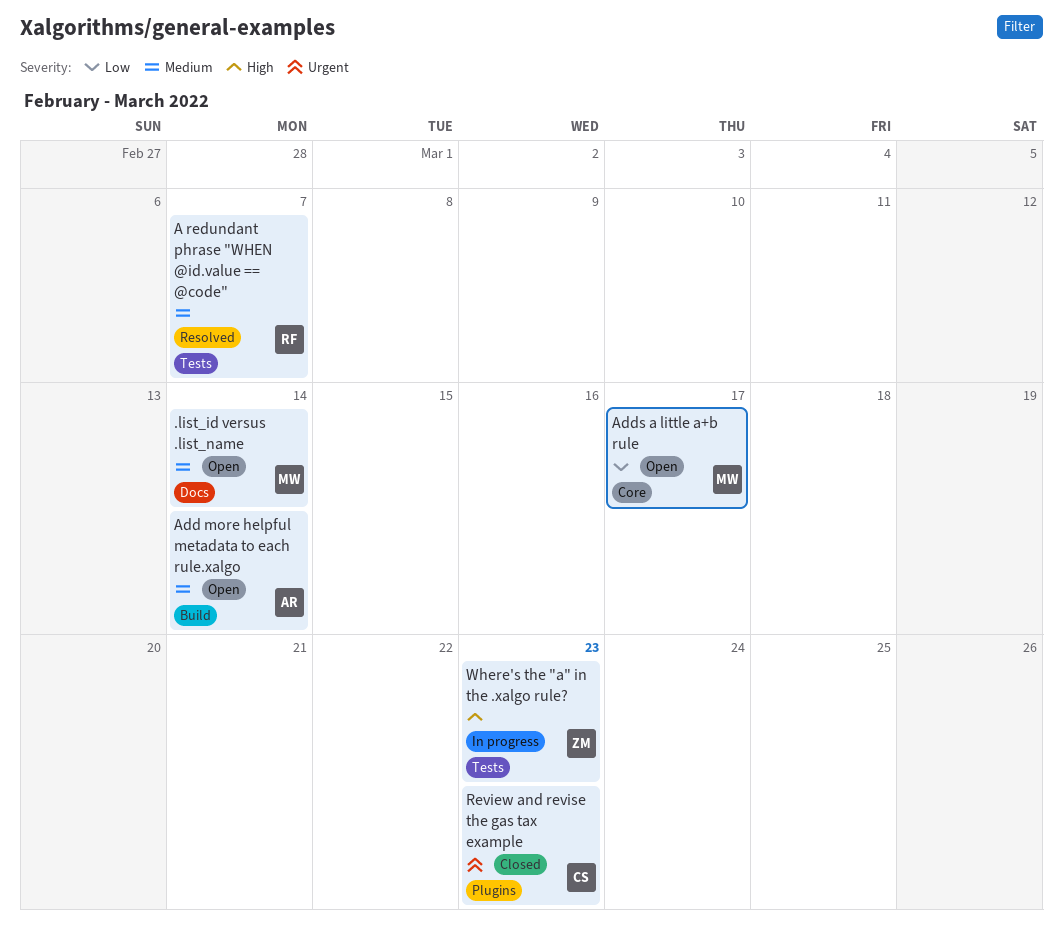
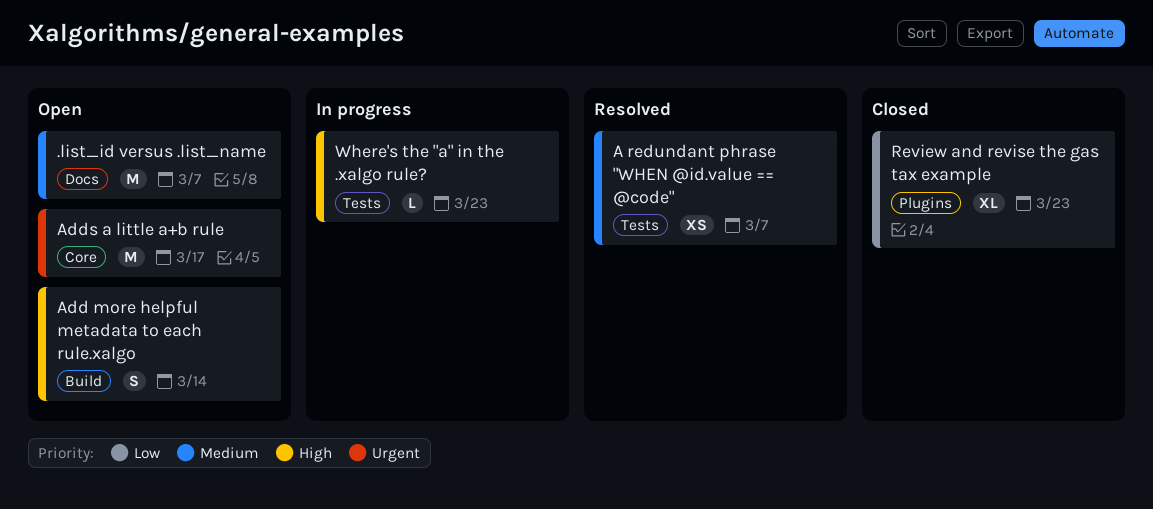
.list_id versus .list_name, due: Mar 14 -> Mar 7
Add more helpful metadata to each rule.xalgo, priority: Medium -> High
Adds a little a+b rule, priority: Low -> Urgent
Review and revise the gas tax example, priority: Urgent -> Low

